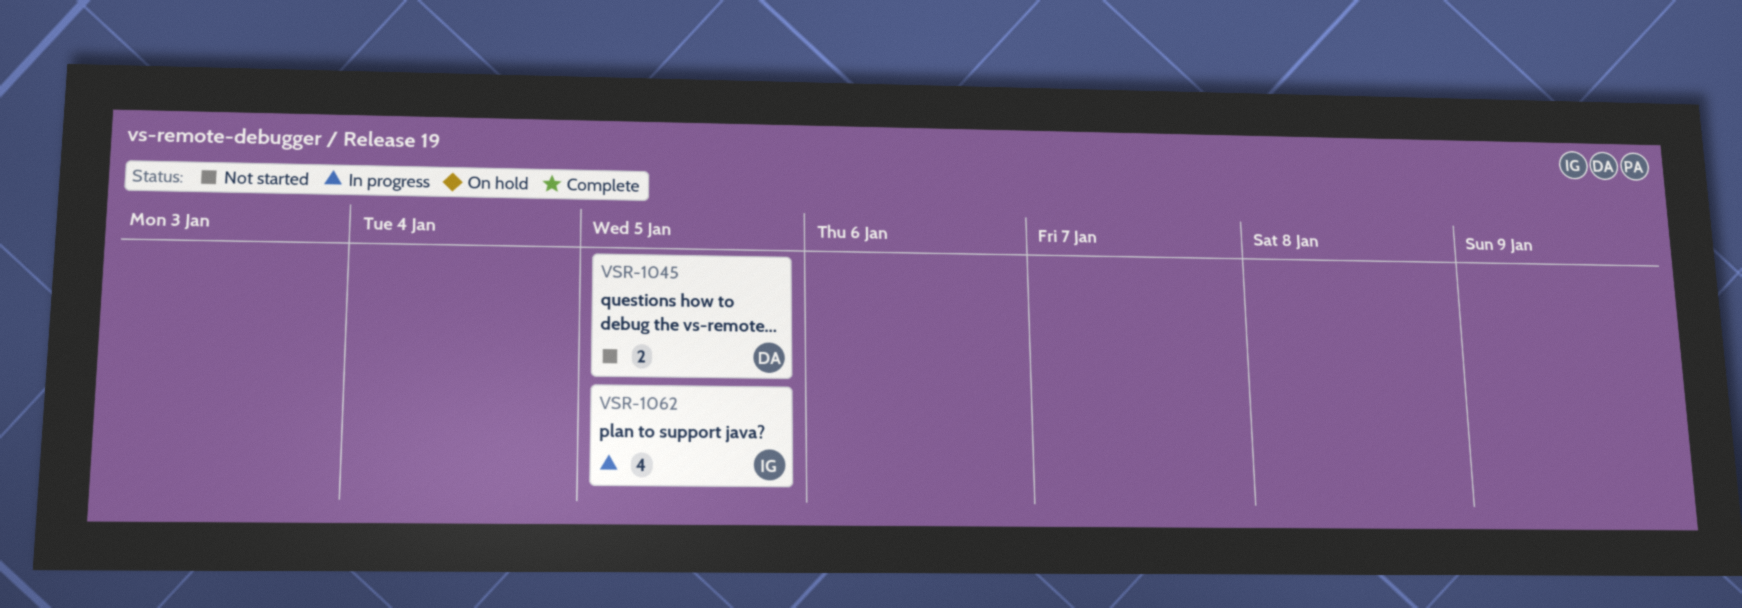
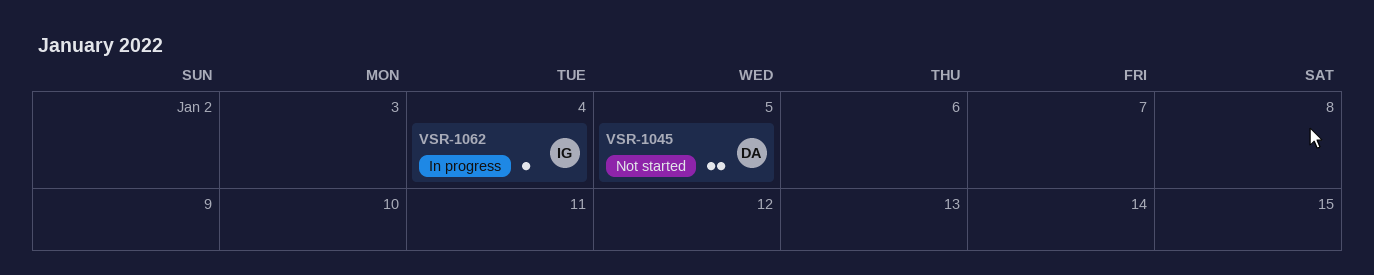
VSR-1062, estimate: 4 -> 1
VSR-1062, due: Jan 5 -> Jan 4

